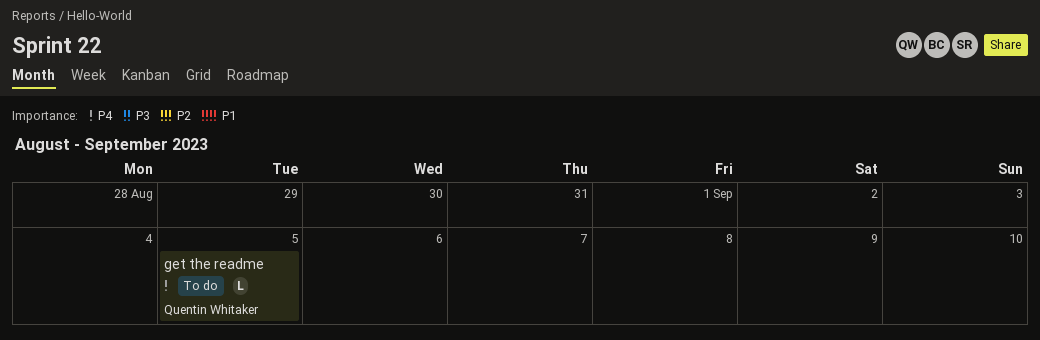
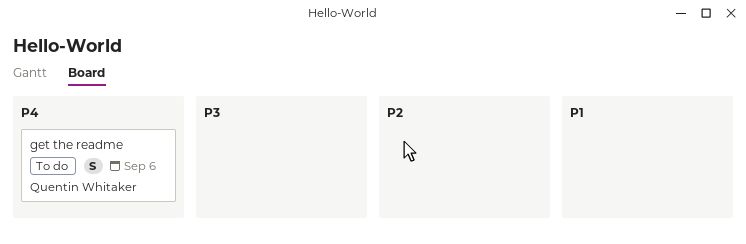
get the readme, estimate: L -> S
get the readme, due: Sep 5 -> Sep 6

